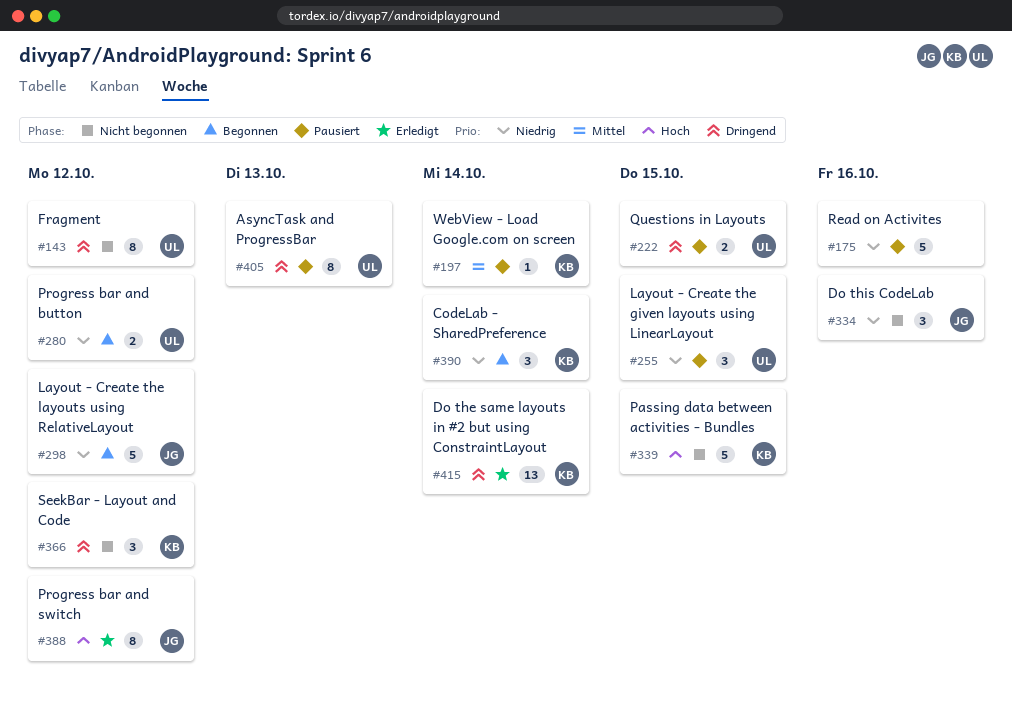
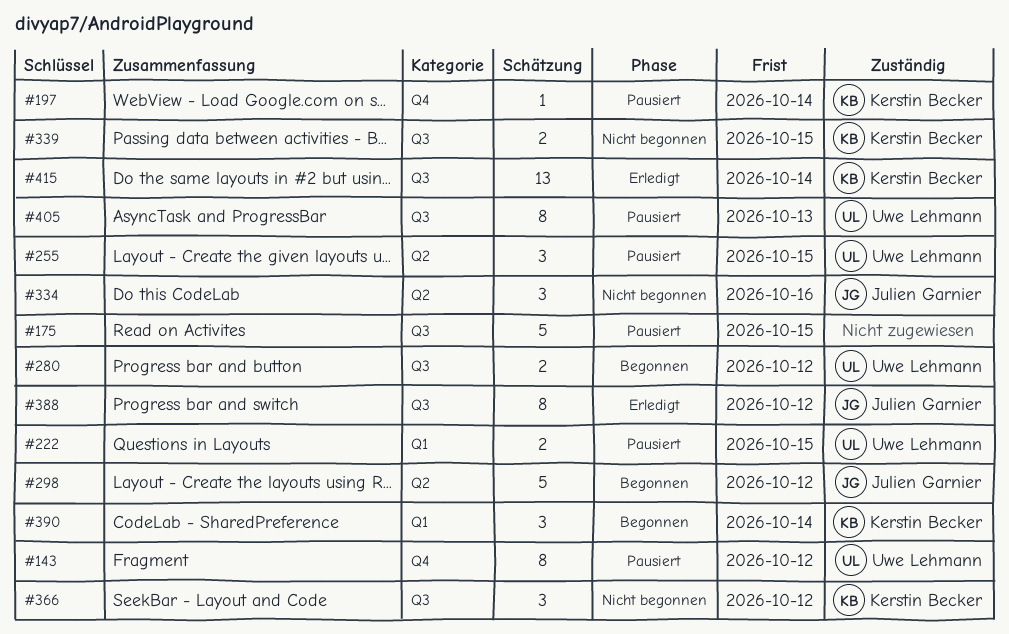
#143, status: Nicht begonnen -> Pausiert
#175, due: Oct 16 -> Oct 15
#339, estimate: 5 -> 2

